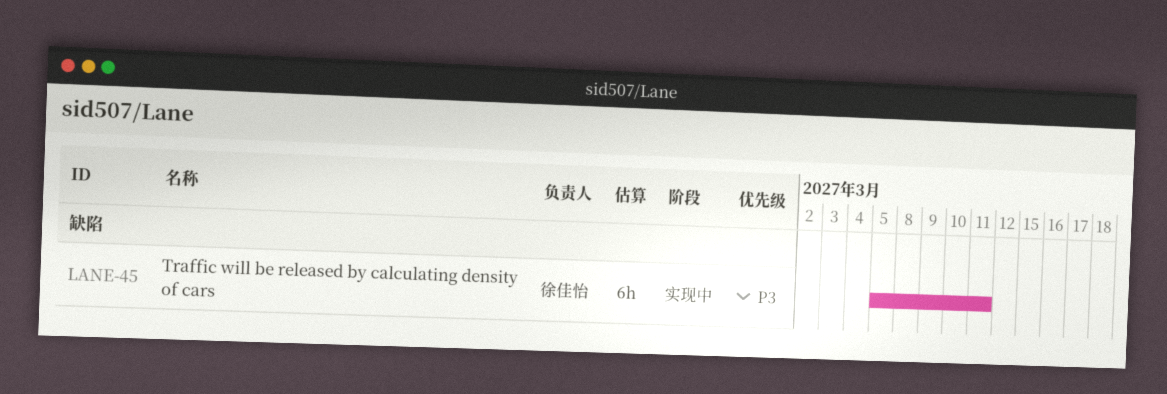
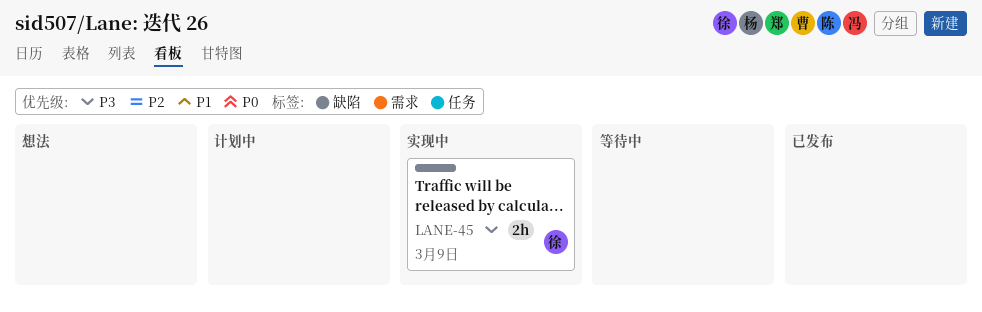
LANE-45, estimate: 6h -> 2h
LANE-45, due: Mar 11 -> Mar 9

